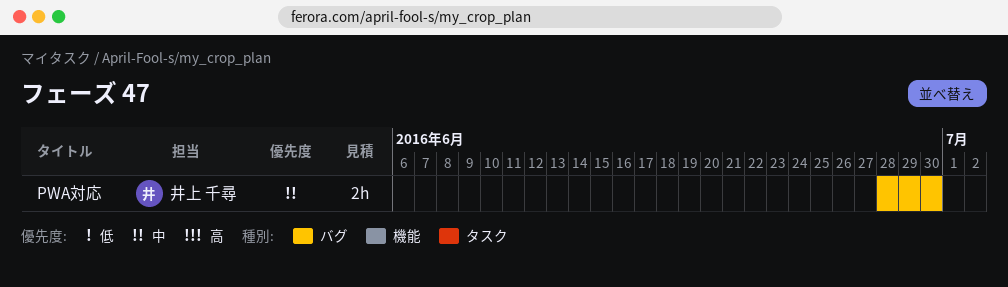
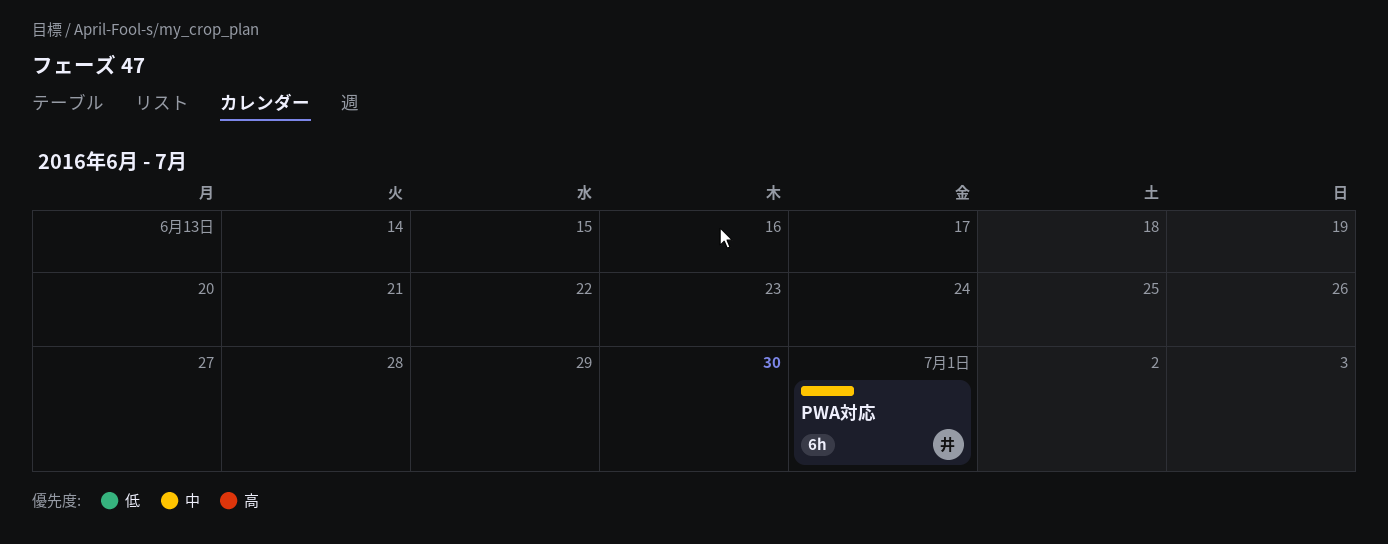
PWA対応, estimate: 2h -> 6h
PWA対応, due: Jun 30 -> Jul 1

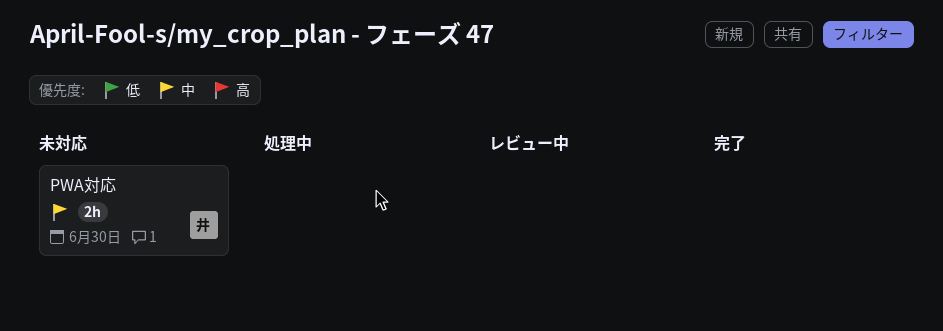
PWA対応, estimate: 6h -> 2h
PWA対応, due: Jul 1 -> Jun 30

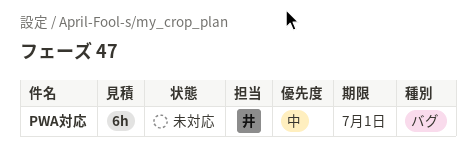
PWA対応, estimate: 2h -> 6h
PWA対応, due: Jun 30 -> Jul 1

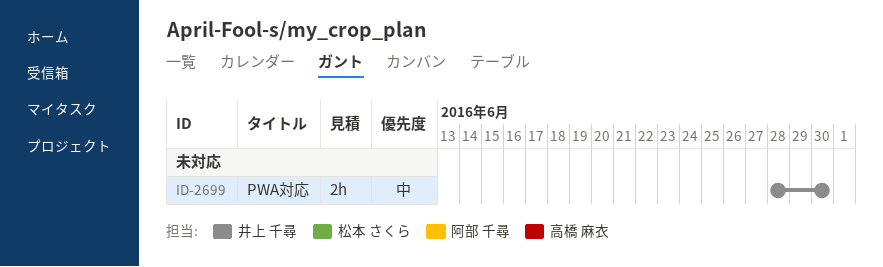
PWA対応, estimate: 6h -> 2h
PWA対応, due: Jul 1 -> Jun 30

